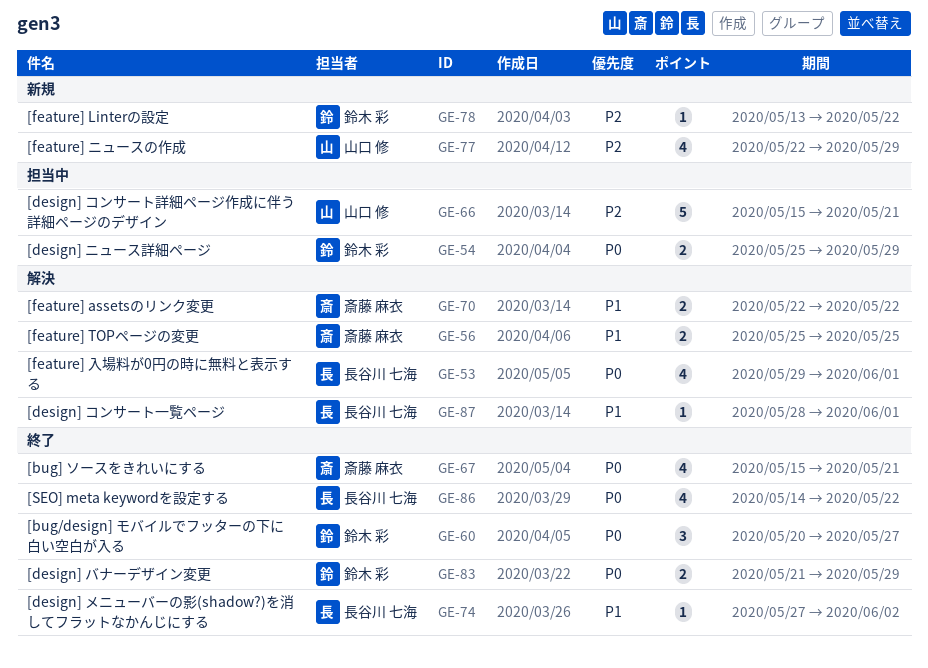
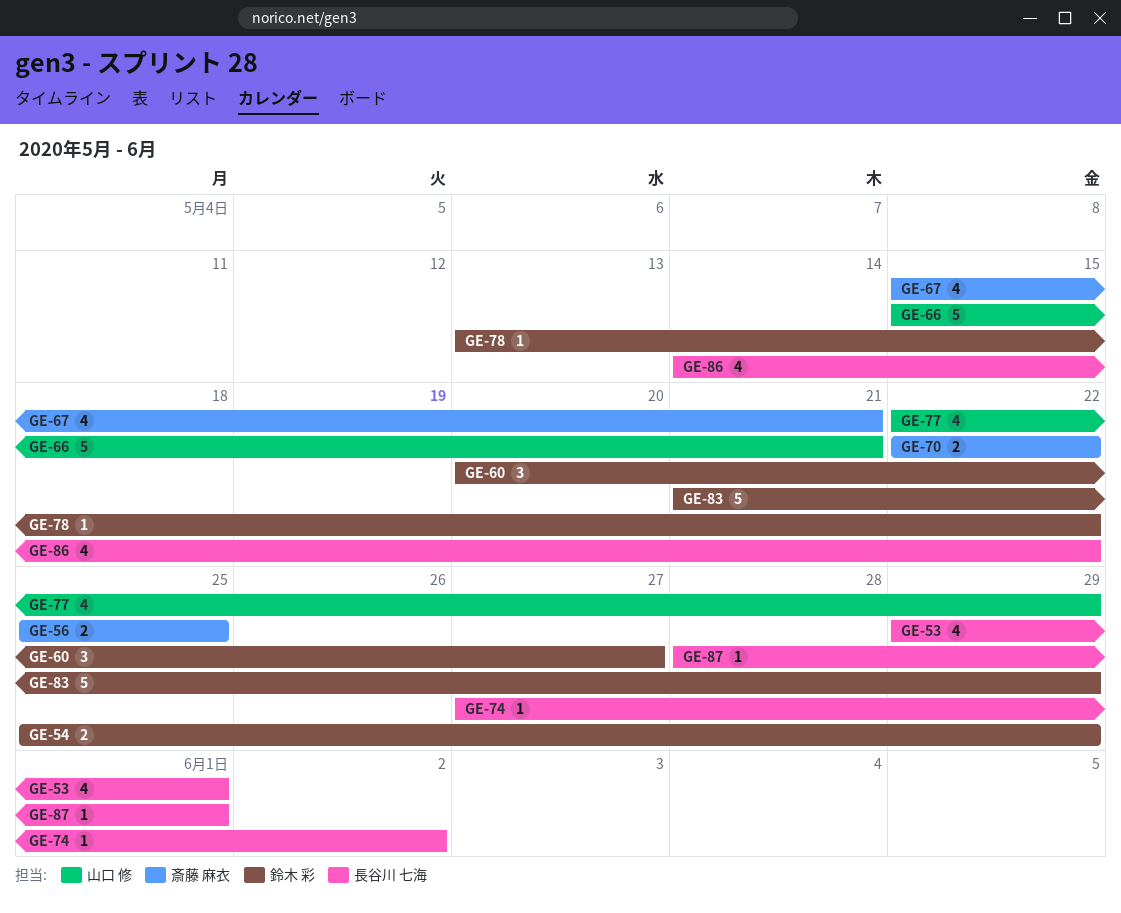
GE-83, estimate: 2 -> 5

